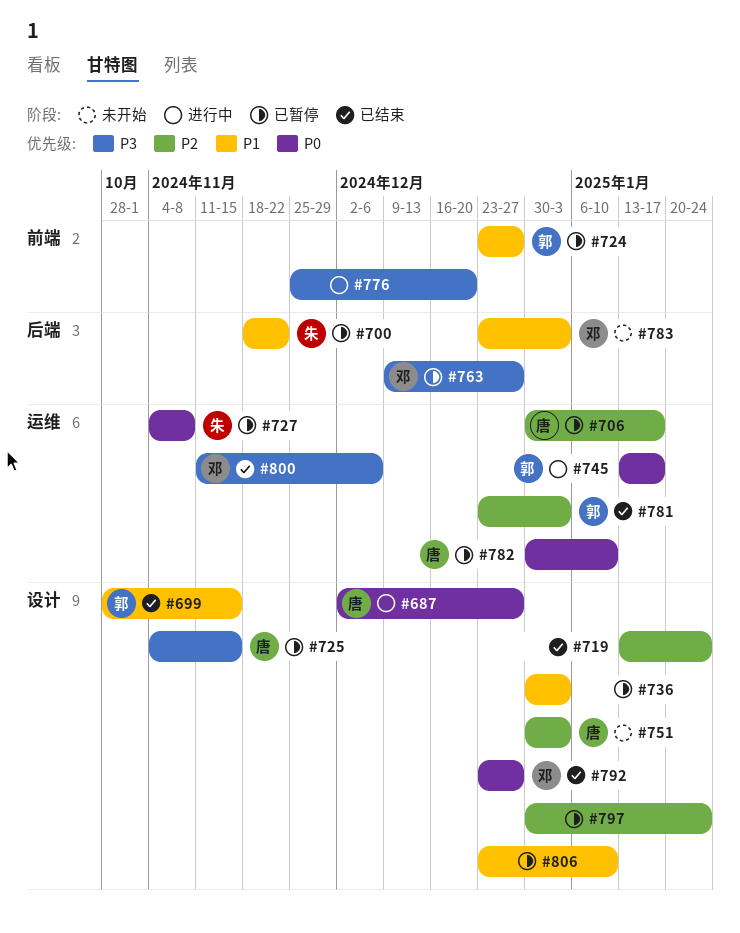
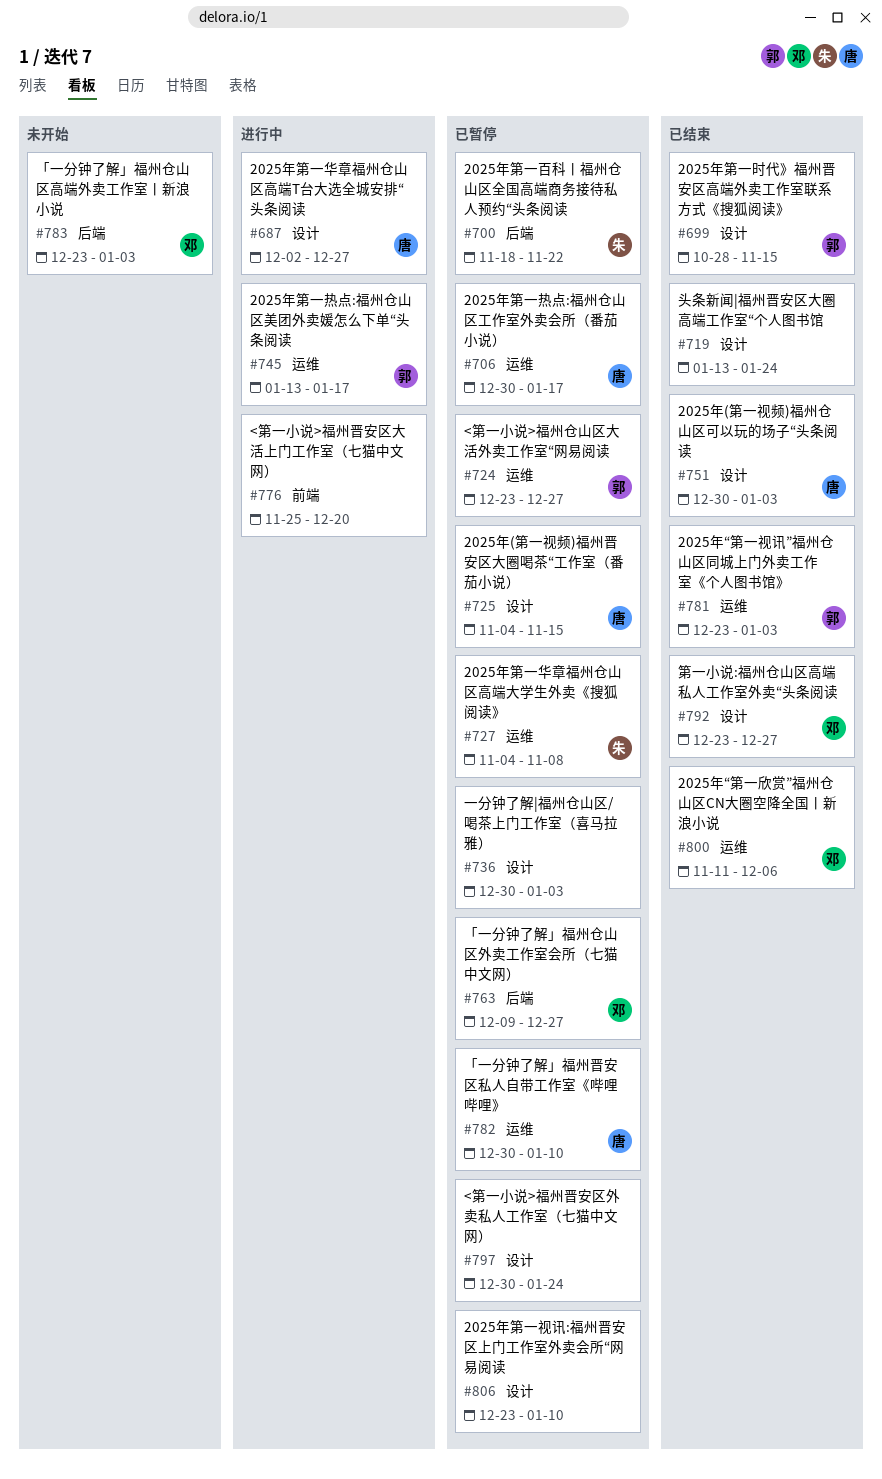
#724, label: 前端 -> 运维
#751, status: 未开始 -> 已结束

